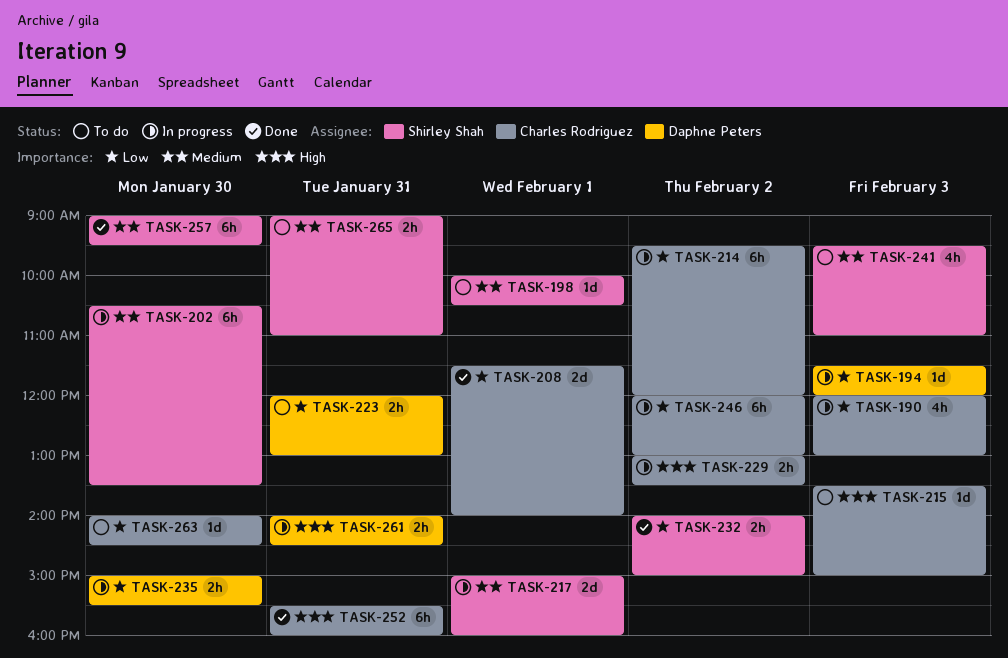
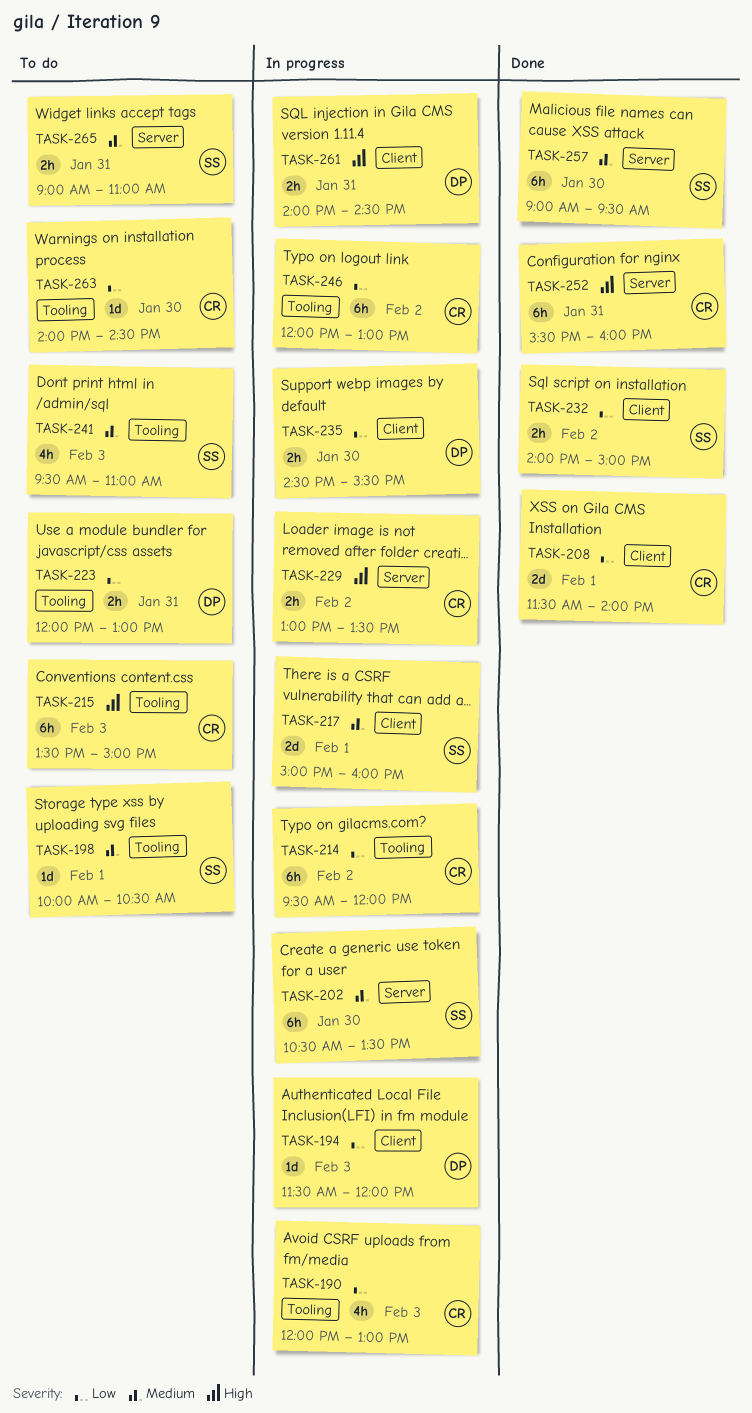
TASK-215, estimate: 1d -> 6h
TASK-235, begins: 15:00 -> 14:30

